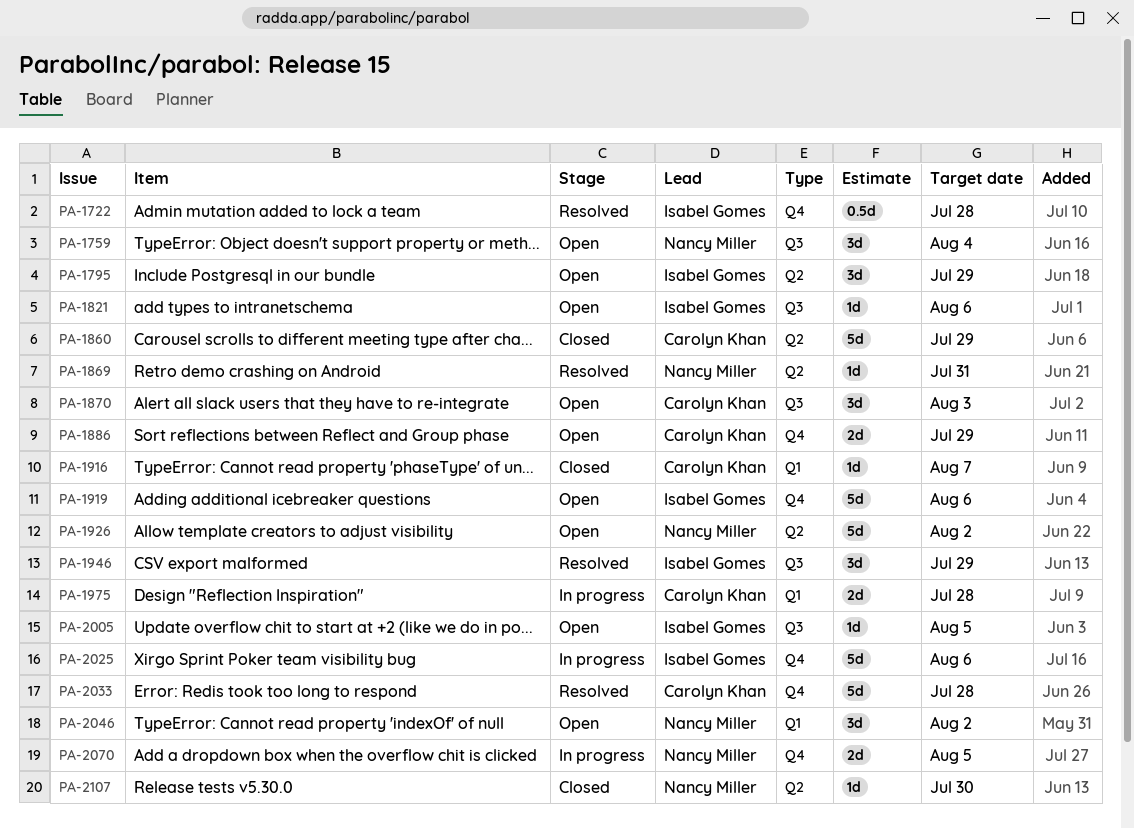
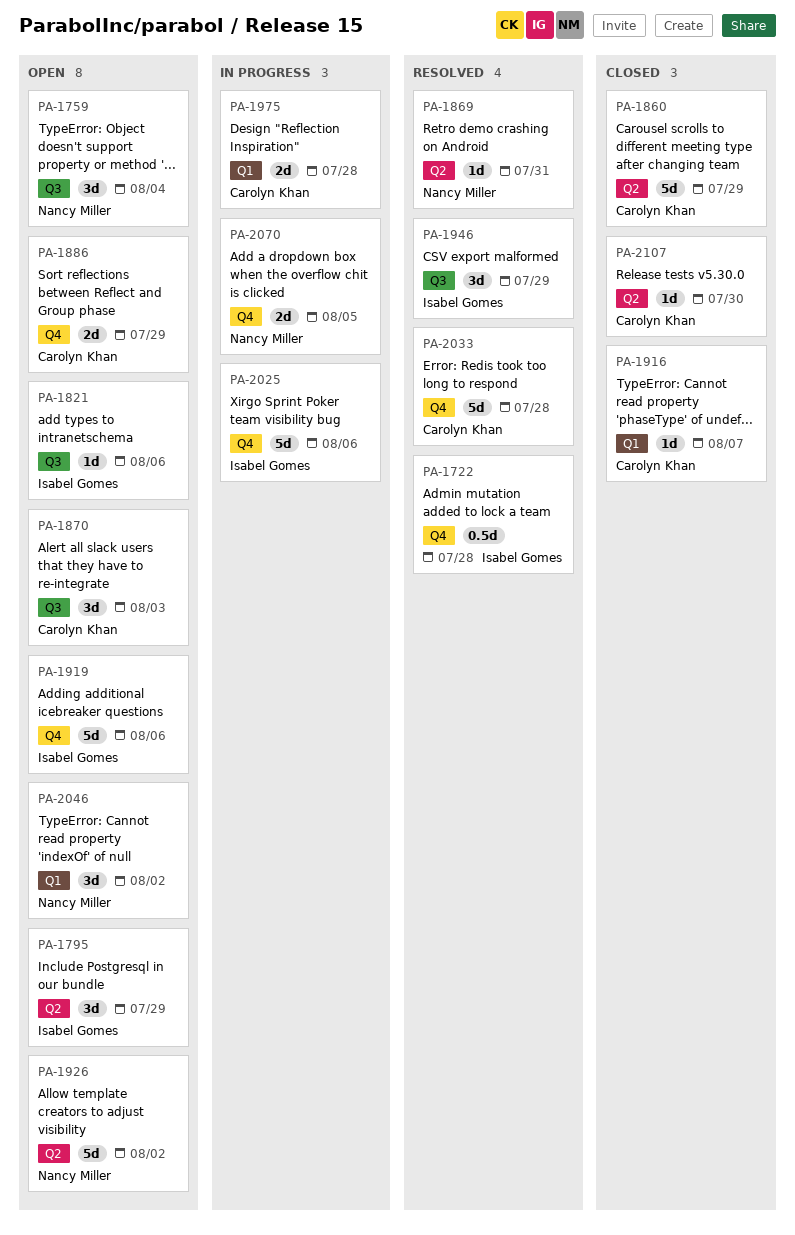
PA-2005: present -> none
PA-2107, owner: Nancy Miller -> Carolyn Khan

